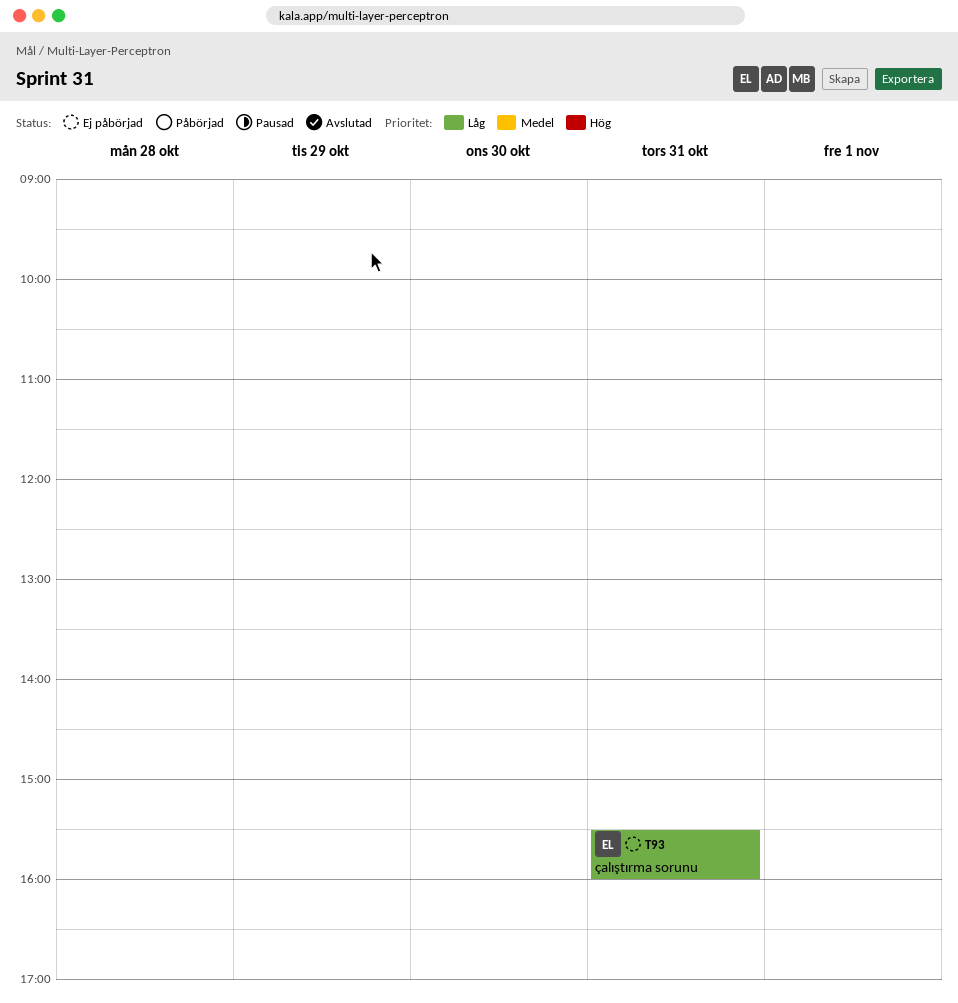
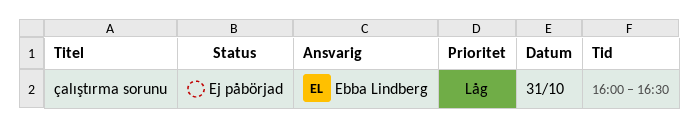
çalıştırma sorunu, begins: 15:30 -> 16:00
çalıştırma sorunu, ends: 16:00 -> 16:30

